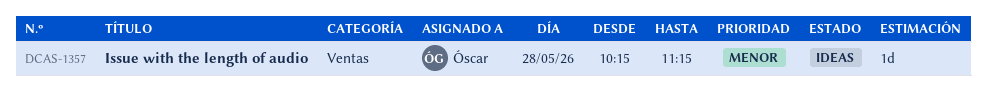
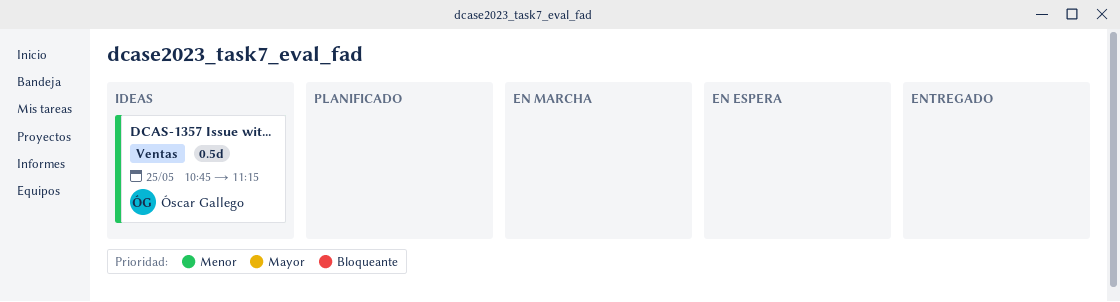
DCAS-1357, estimate: 1d -> 0.5d
DCAS-1357, day: May 28 -> May 25
DCAS-1357, begins: 10:15 -> 10:45

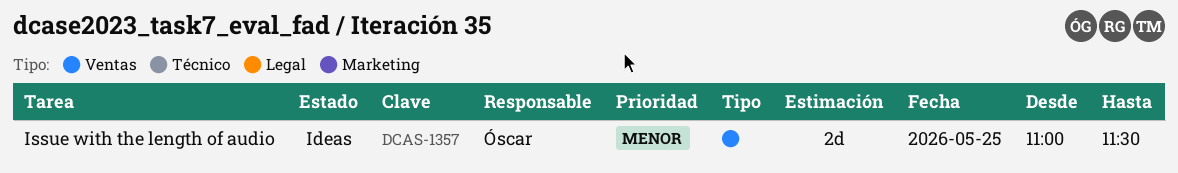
DCAS-1357, estimate: 0.5d -> 2d
DCAS-1357, begins: 10:45 -> 11:00
DCAS-1357, ends: 11:15 -> 11:30

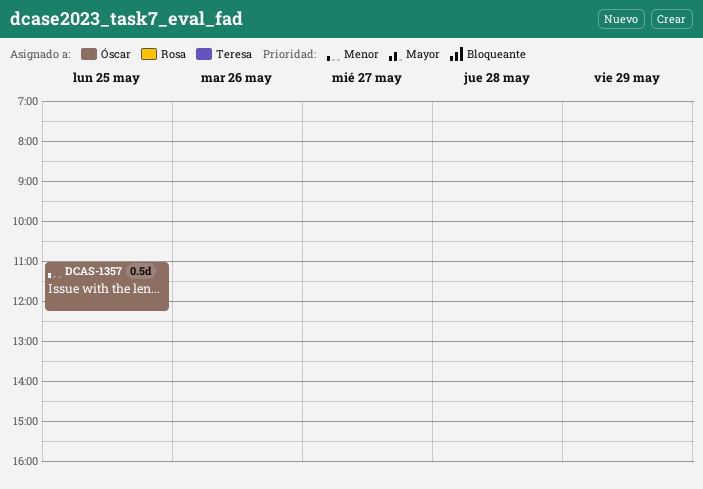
DCAS-1357, estimate: 2d -> 0.5d
DCAS-1357, ends: 11:30 -> 12:15

